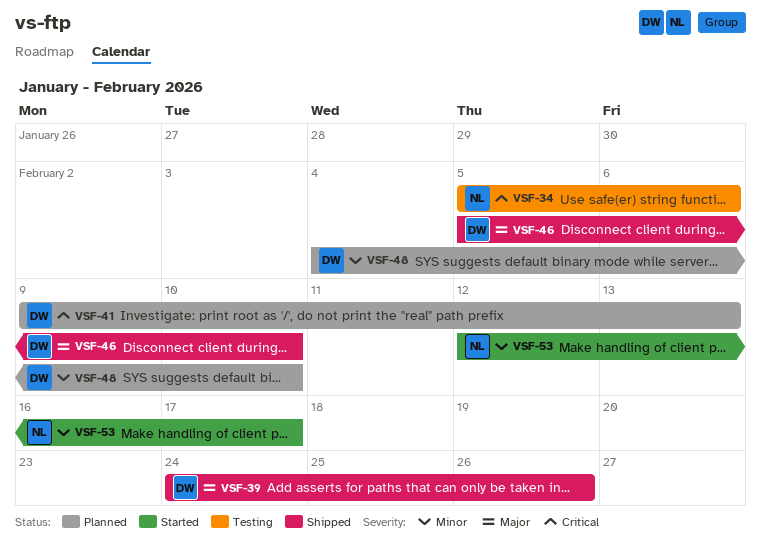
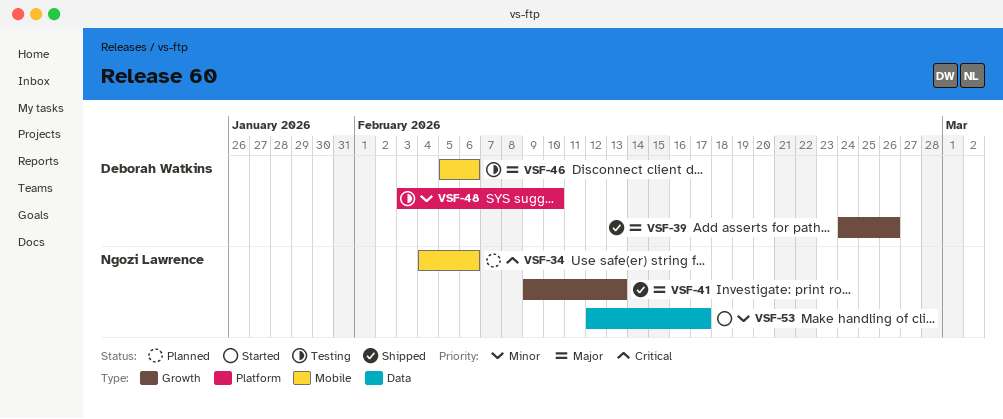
VSF-34, status: Testing -> Planned
VSF-34, start: Feb 5 -> Feb 4
VSF-41, status: Planned -> Shipped
VSF-41, owner: Deborah Watkins -> Ngozi Lawrence
VSF-41, priority: Critical -> Major
VSF-46, status: Shipped -> Testing
VSF-46, due: Feb 10 -> Feb 6
VSF-48, status: Planned -> Testing
VSF-48, start: Feb 4 -> Feb 3

